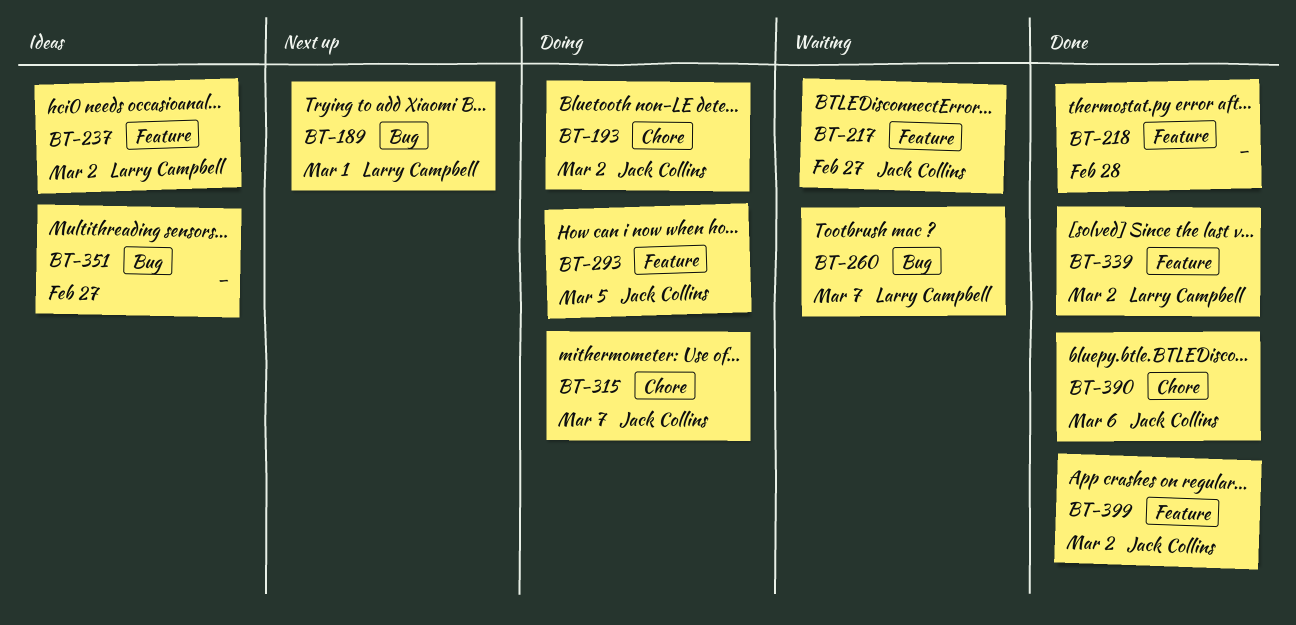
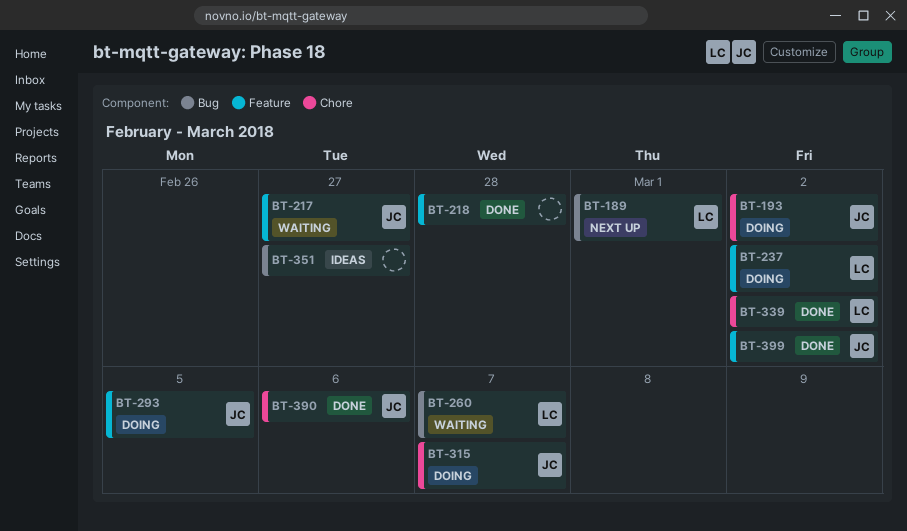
BT-237, status: Ideas -> Doing
BT-339, label: Feature -> Chore

